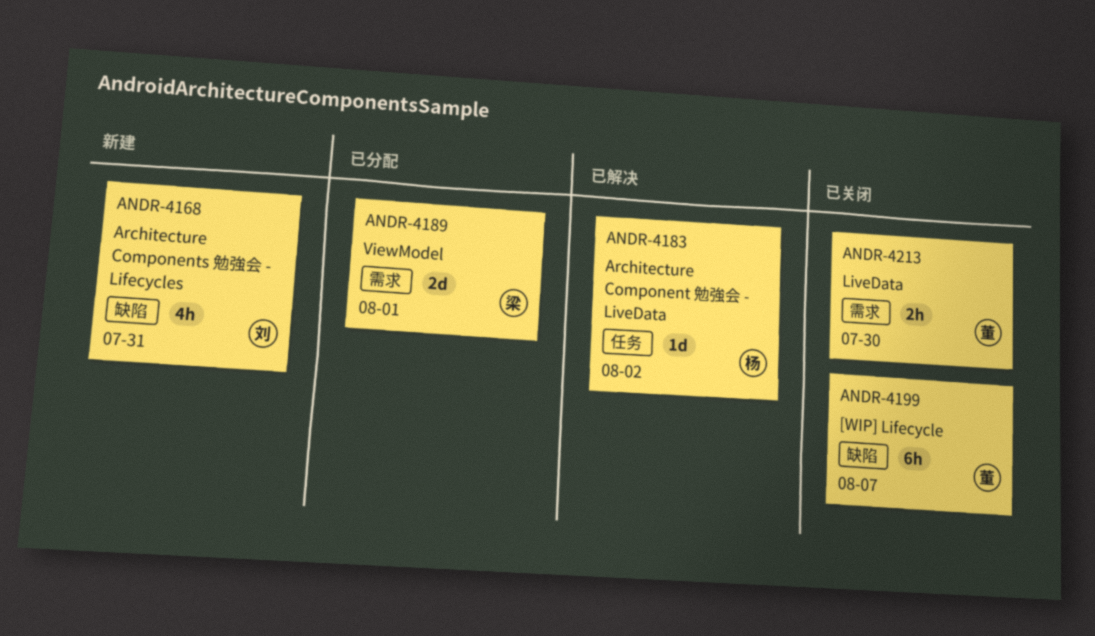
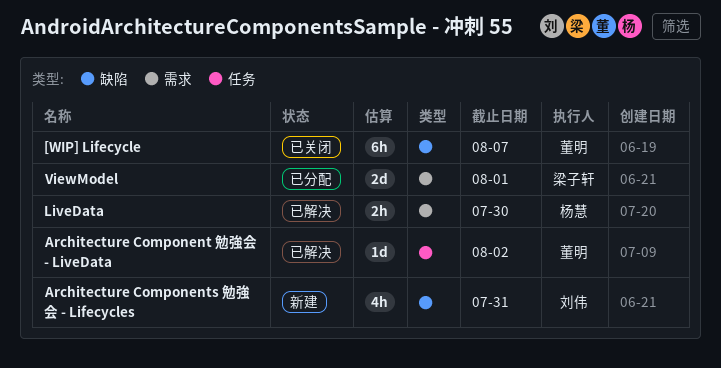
Architecture Component 勉強会 - LiveData, owner: 杨慧 -> 董明
LiveData, status: 已关闭 -> 已解决
LiveData, owner: 董明 -> 杨慧

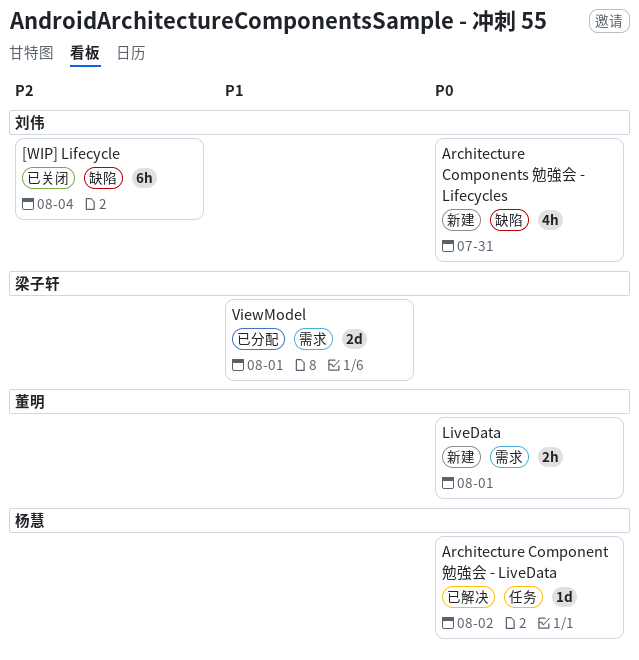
[WIP] Lifecycle, owner: 董明 -> 刘伟
[WIP] Lifecycle, due: Aug 7 -> Aug 4
Architecture Component 勉強会 - LiveData, owner: 董明 -> 杨慧
LiveData, status: 已解决 -> 新建
LiveData, owner: 杨慧 -> 董明
LiveData, due: Jul 30 -> Aug 1

